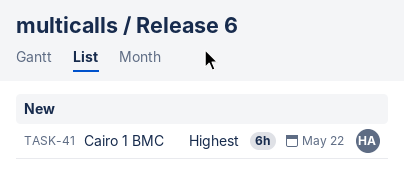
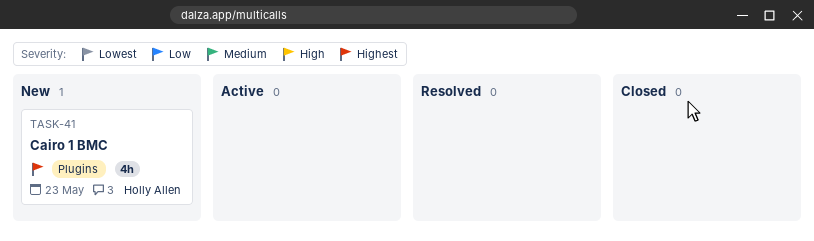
TASK-41, estimate: 6h -> 4h
TASK-41, due: May 22 -> May 23

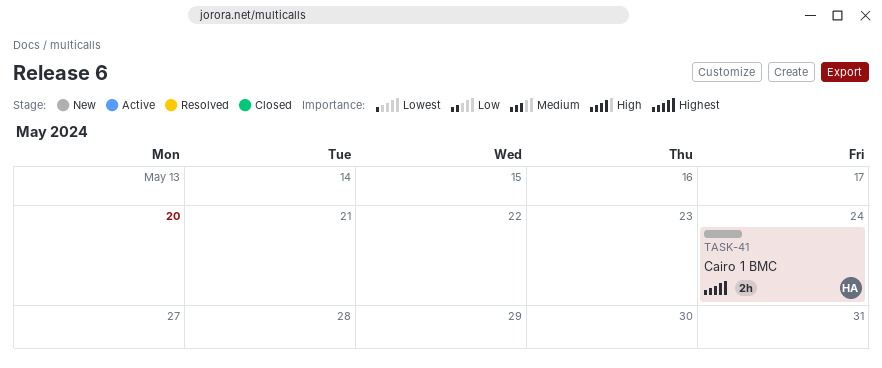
TASK-41, estimate: 4h -> 2h
TASK-41, due: May 23 -> May 24

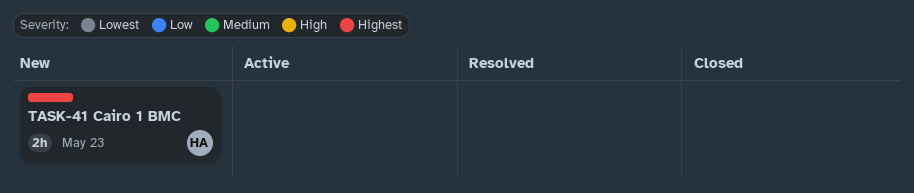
TASK-41, due: May 24 -> May 23

